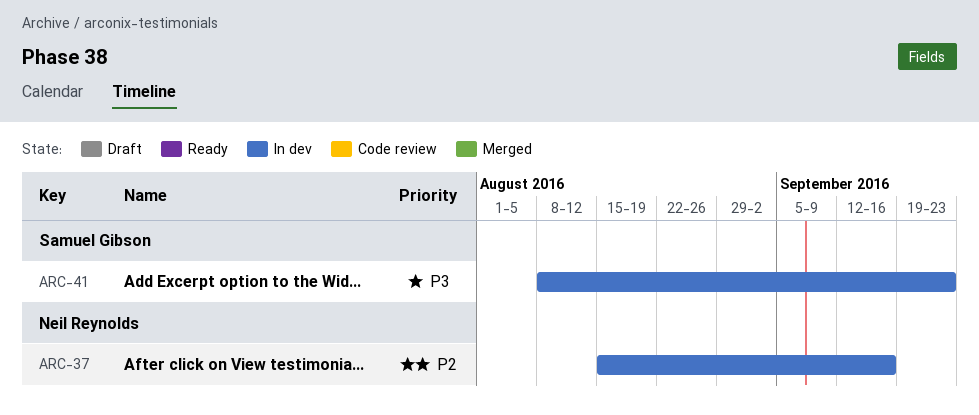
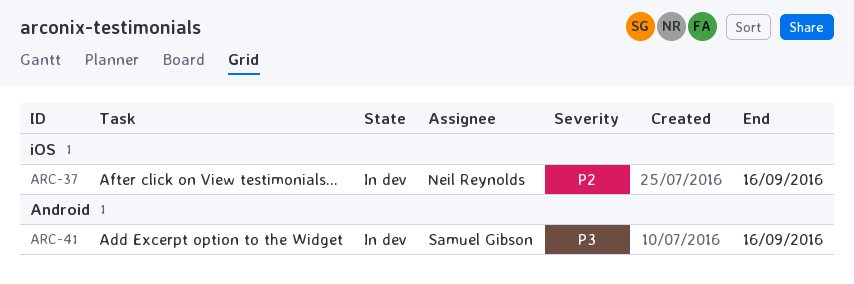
ARC-41, due: Sep 23 -> Sep 16

